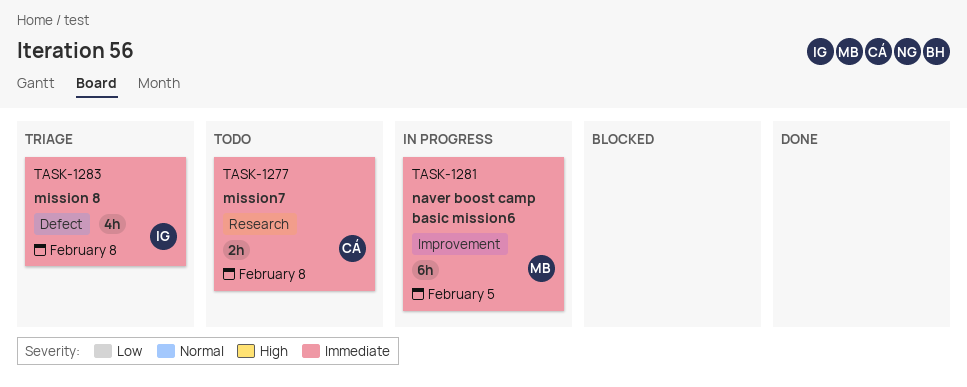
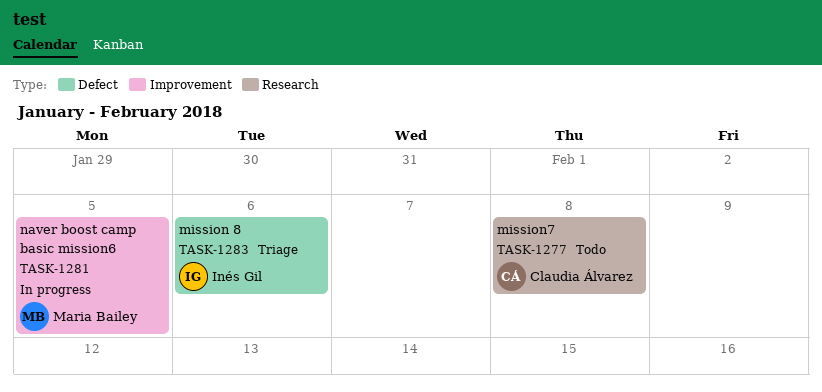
TASK-1283, due: Feb 8 -> Feb 6

